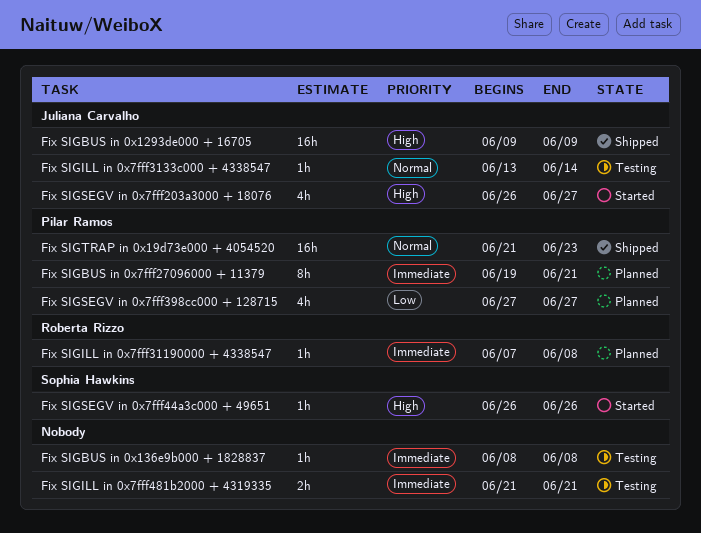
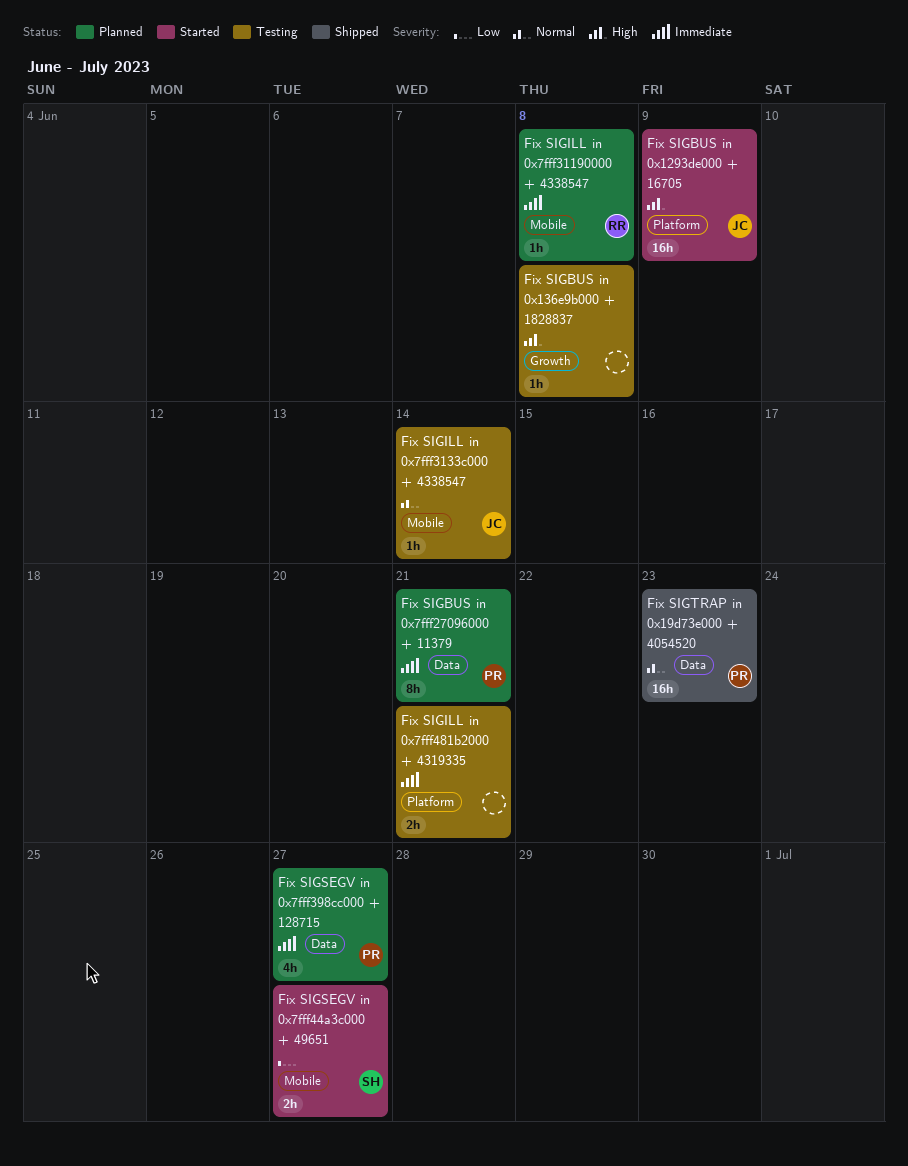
Fix SIGBUS in 0x1293de000 + 16705, status: Shipped -> Started
Fix SIGBUS in 0x136e9b000 + 1828837, priority: Immediate -> High
Fix SIGSEGV in 0x7fff203a3000 + 18076: present -> none
Fix SIGSEGV in 0x7fff398cc000 + 128715, priority: Low -> Immediate
Fix SIGSEGV in 0x7fff44a3c000 + 49651, priority: High -> Low
Fix SIGSEGV in 0x7fff44a3c000 + 49651, estimate: 1h -> 2h
Fix SIGSEGV in 0x7fff44a3c000 + 49651, due: Jun 26 -> Jun 27

